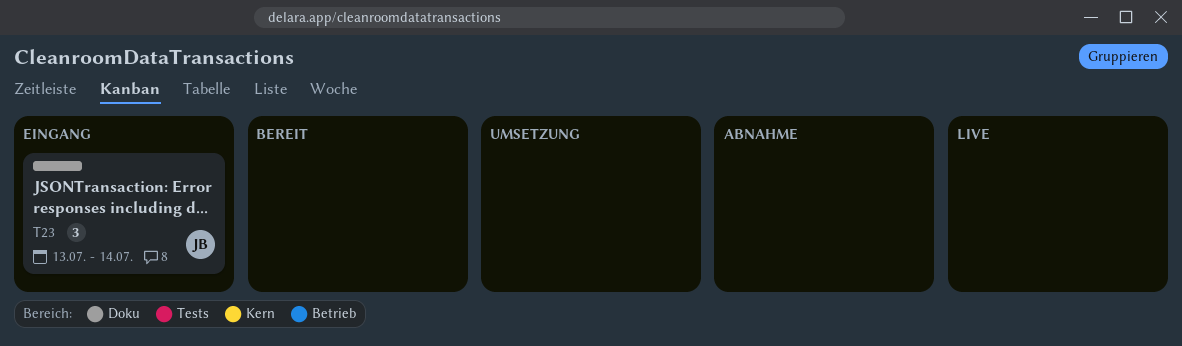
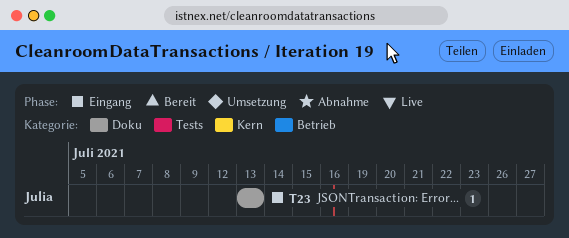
T23, estimate: 3 -> 1
T23, due: Jul 14 -> Jul 13

